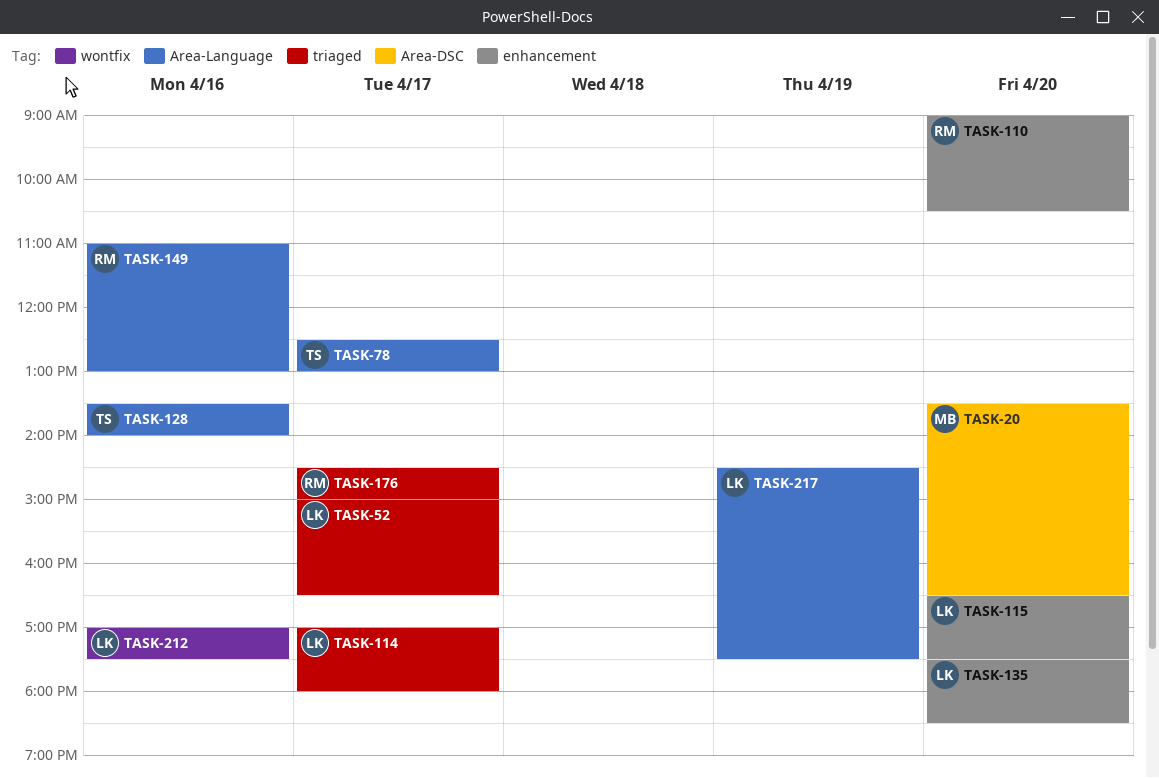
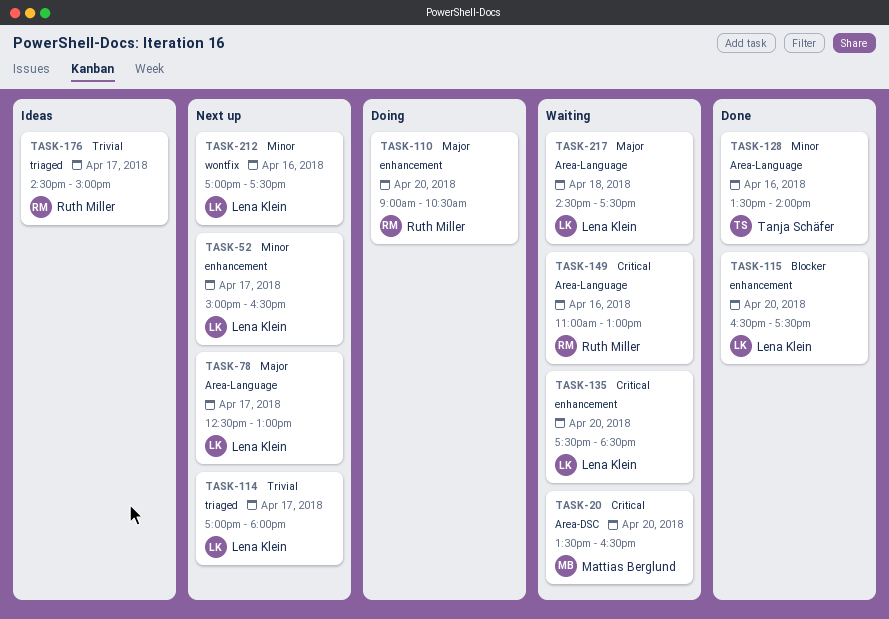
TASK-52, label: triaged -> enhancement
TASK-78, owner: Tanja Schäfer -> Lena Klein
TASK-217, day: Apr 19 -> Apr 18

